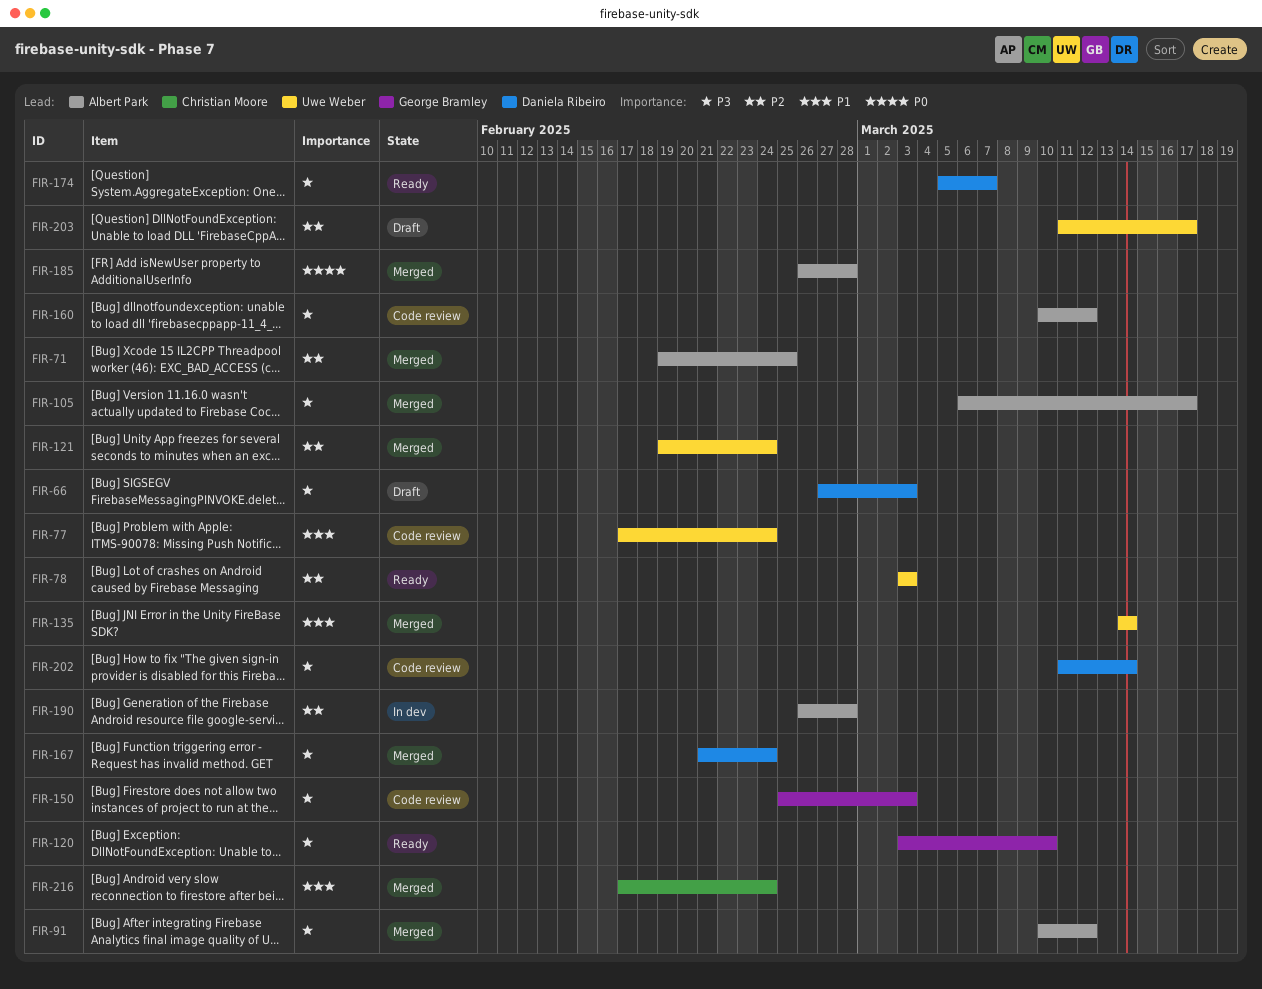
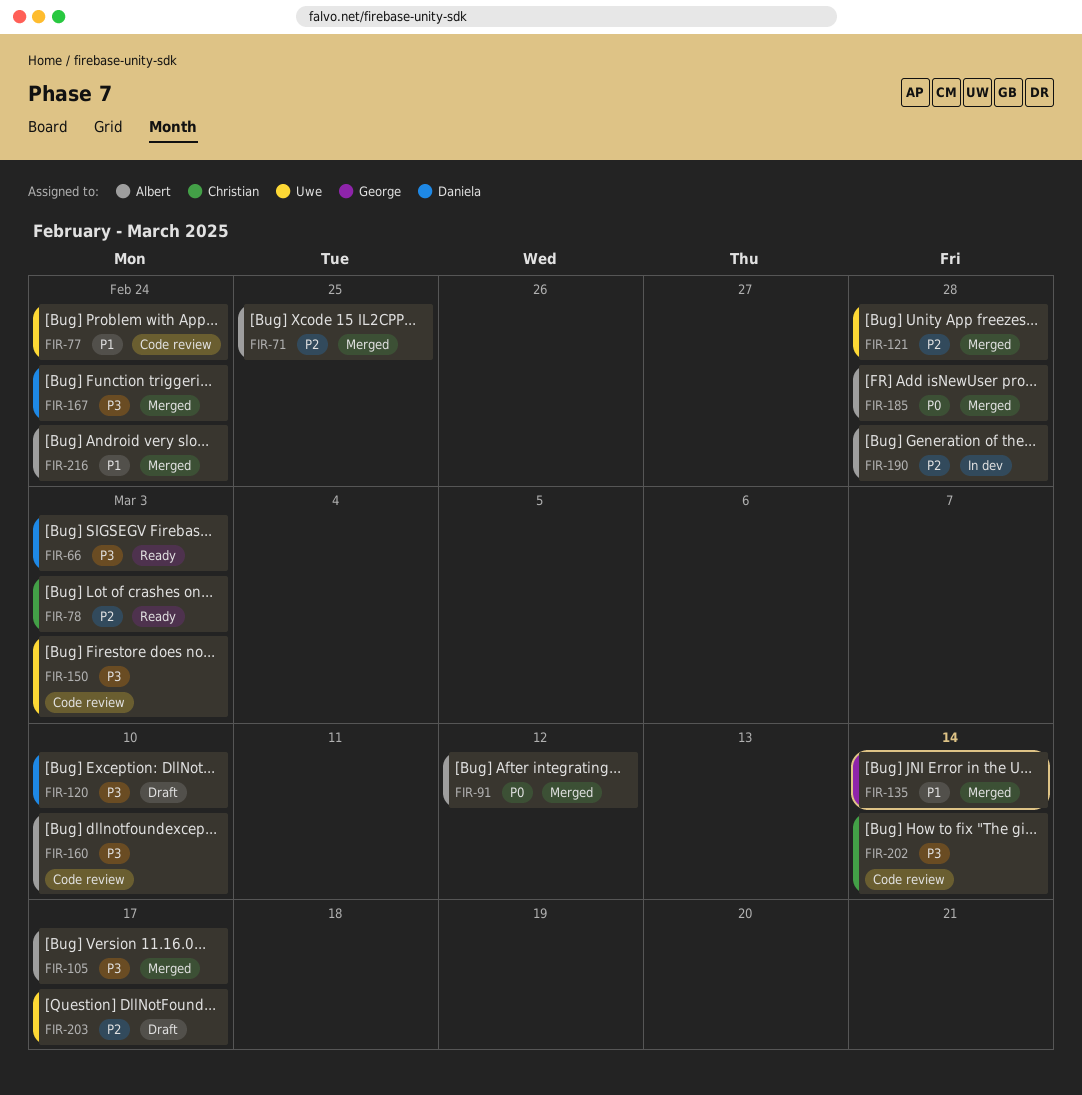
FIR-66, status: Draft -> Ready
FIR-78, owner: Uwe Weber -> Christian Moore
FIR-91, priority: P3 -> P0
FIR-120, status: Ready -> Draft
FIR-120, owner: George Bramley -> Daniela Ribeiro
FIR-121, due: Feb 24 -> Feb 28
FIR-135, owner: Uwe Weber -> George Bramley
FIR-150, owner: George Bramley -> Uwe Weber
FIR-160, due: Mar 12 -> Mar 10
FIR-174: present -> none
FIR-202, owner: Daniela Ribeiro -> Christian Moore
FIR-216, owner: Christian Moore -> Albert Park

